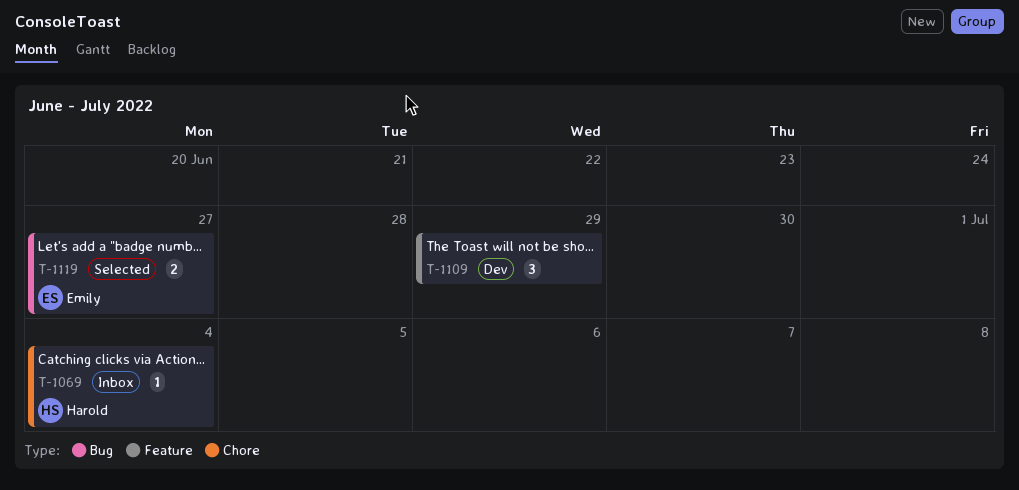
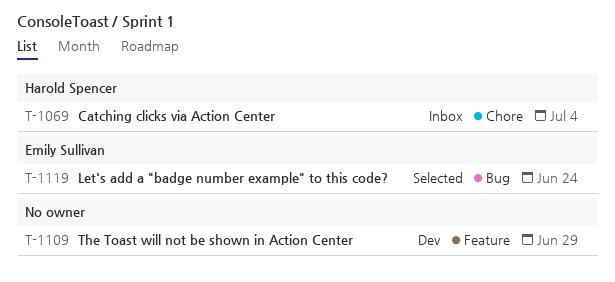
T-1119, due: Jun 27 -> Jun 24

